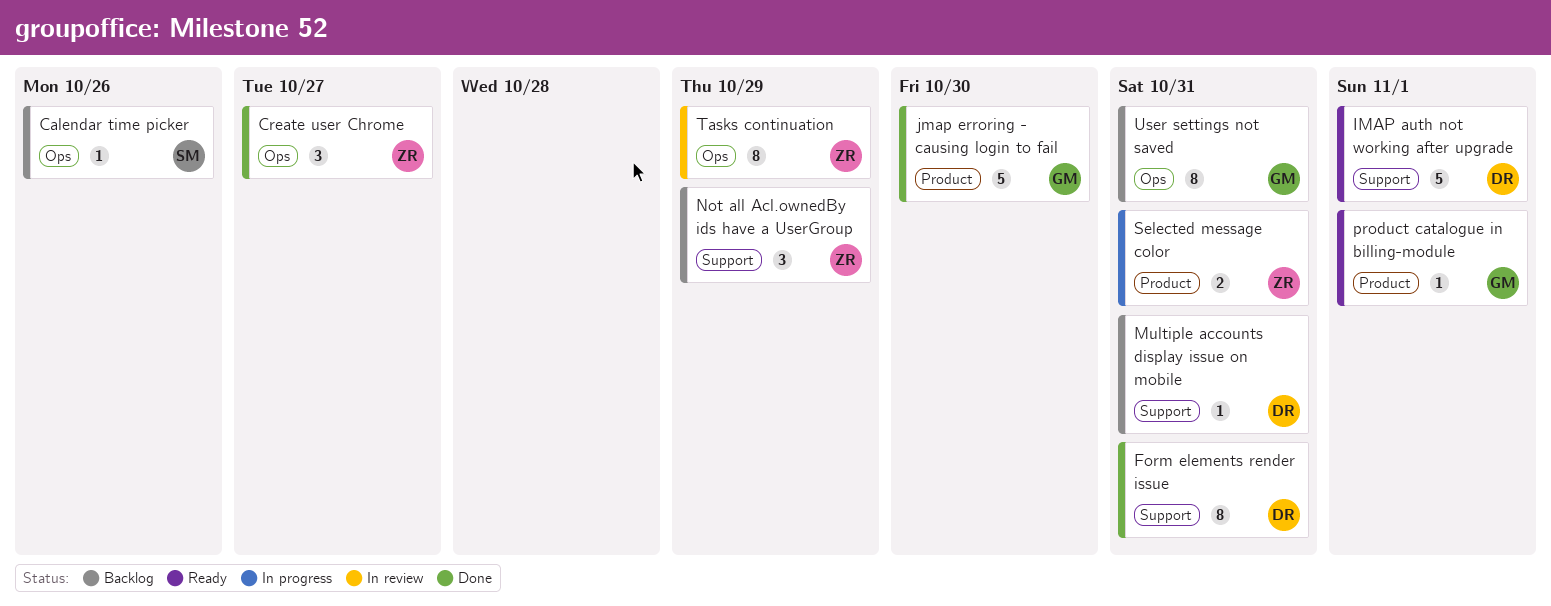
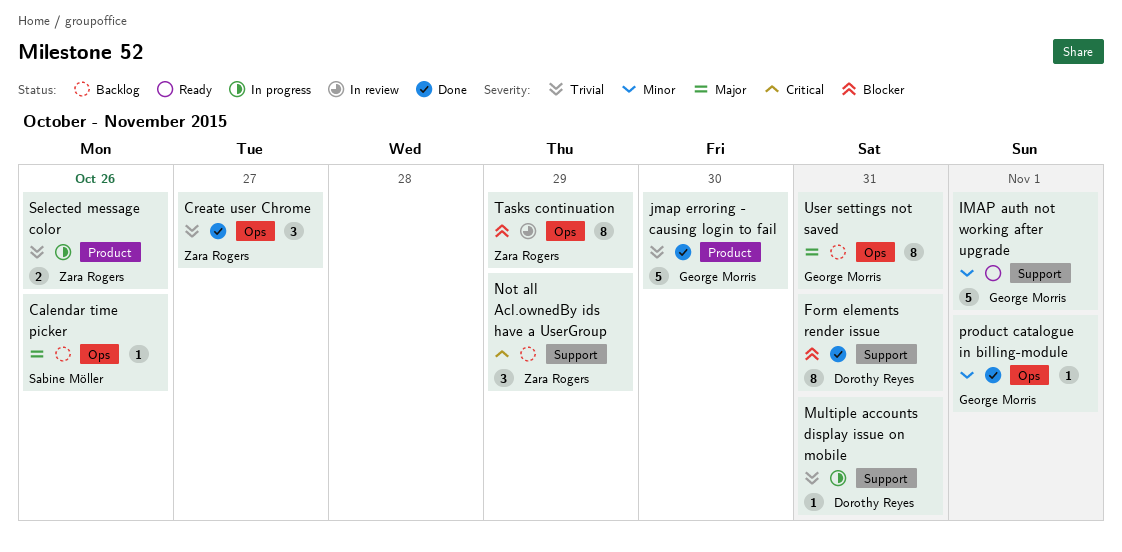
IMAP auth not working after upgrade, owner: Dorothy Reyes -> George Morris
Multiple accounts display issue on mobile, status: Backlog -> In progress
product catalogue in billing-module, status: Ready -> Done
product catalogue in billing-module, label: Product -> Ops
Selected message color, due: Oct 31 -> Oct 26

